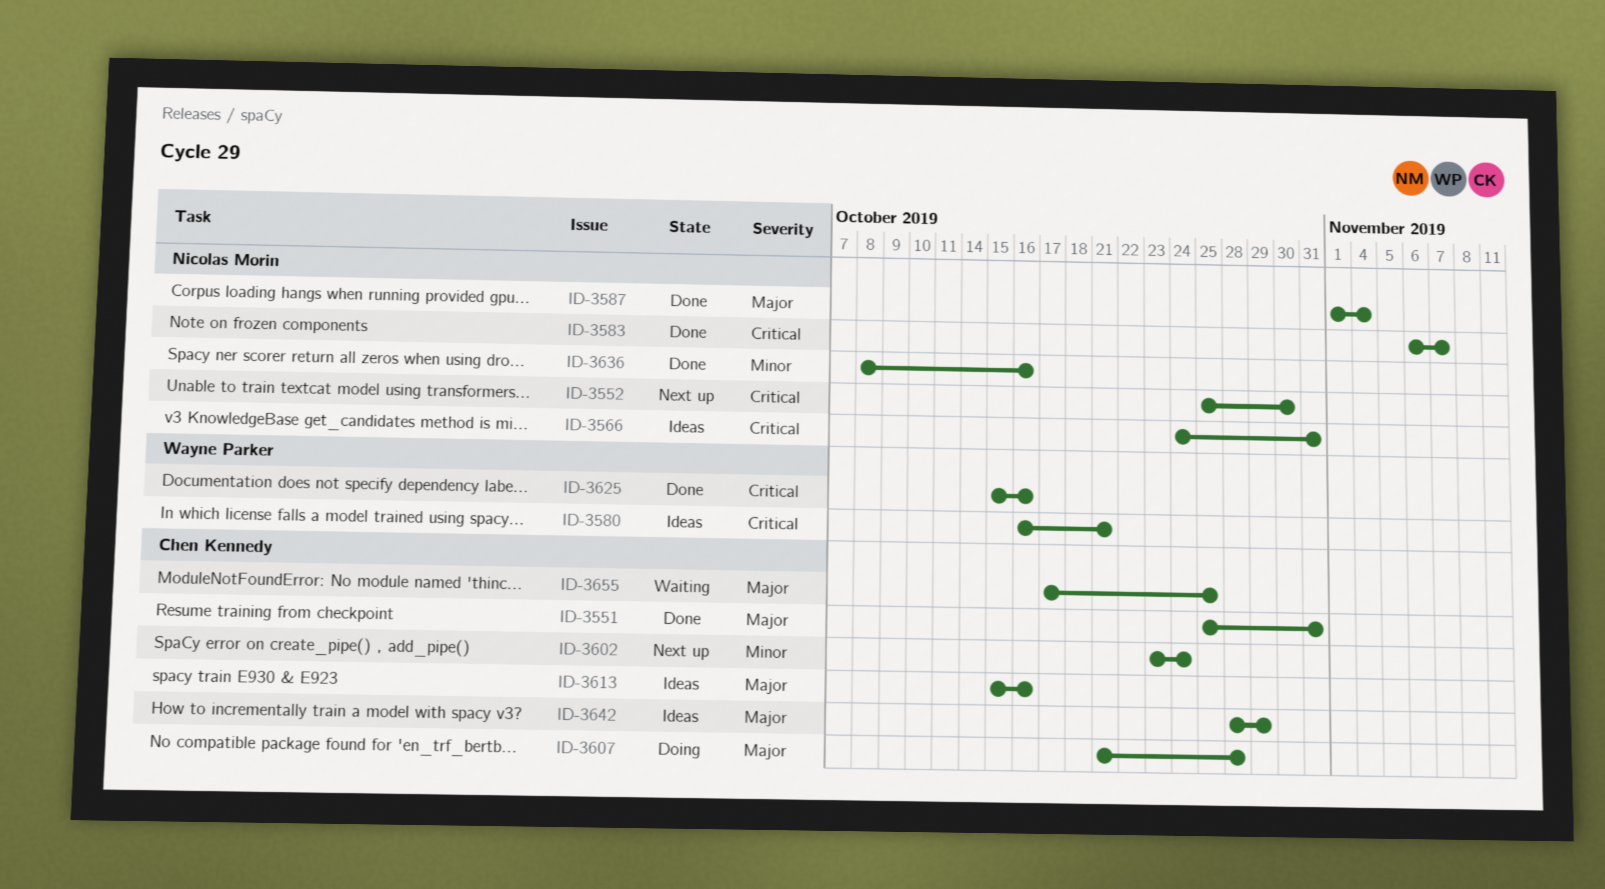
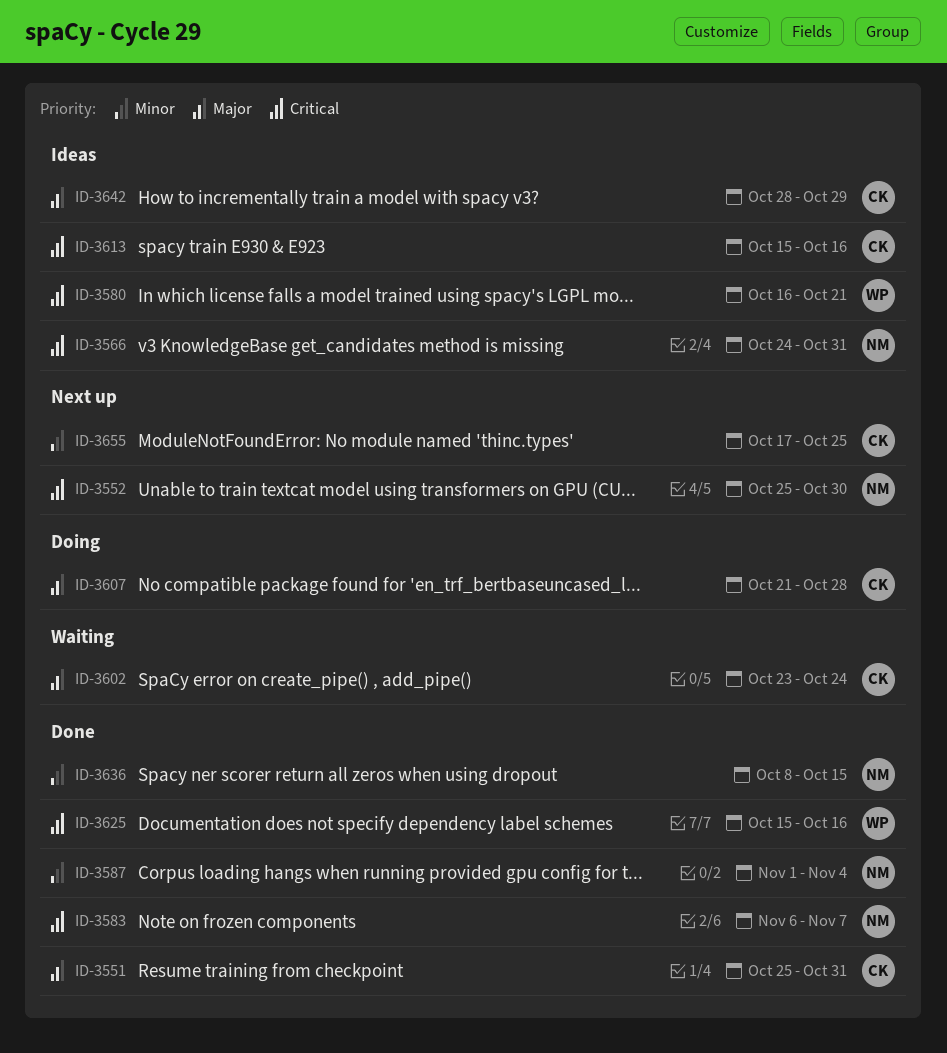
ID-3587, priority: Major -> Minor
ID-3602, status: Next up -> Waiting
ID-3602, priority: Minor -> Major
ID-3613, priority: Major -> Critical
ID-3636, due: Oct 16 -> Oct 15
ID-3655, status: Waiting -> Next up
ID-3655, priority: Major -> Minor

